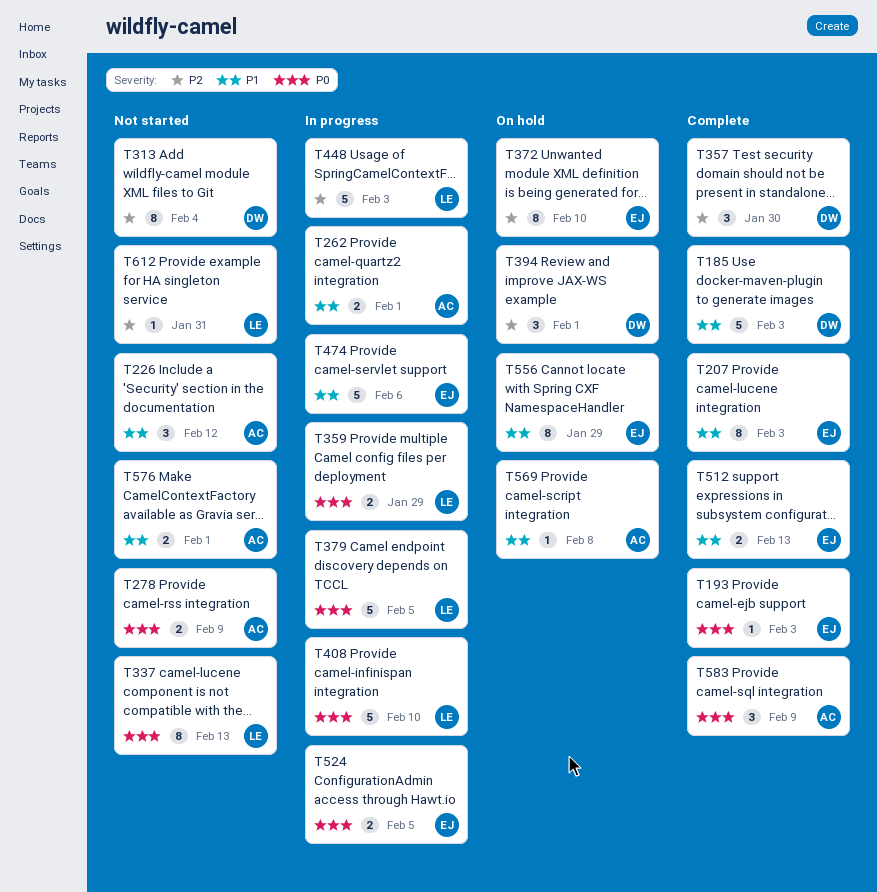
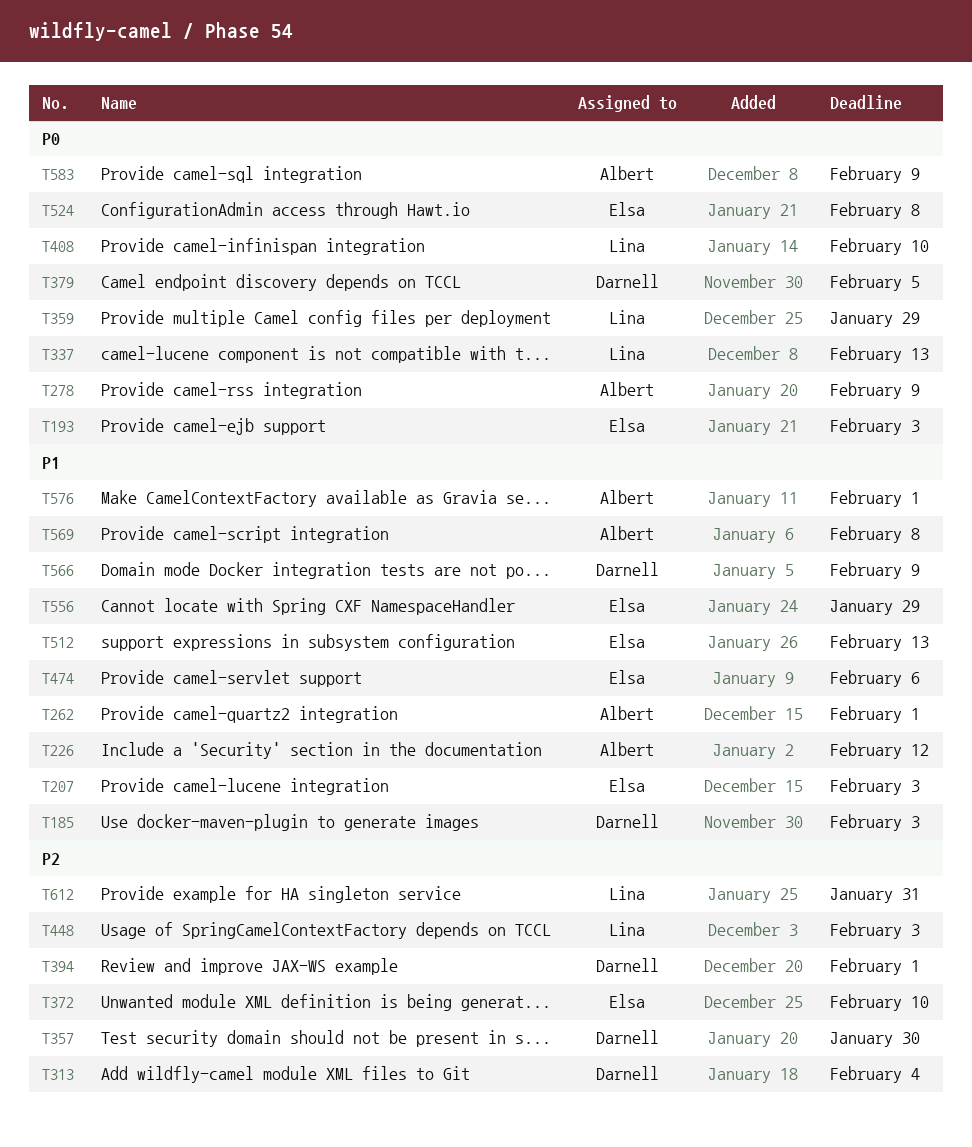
T379, owner: Lina -> Darnell
T524, due: Feb 5 -> Feb 8
T566: none -> present

